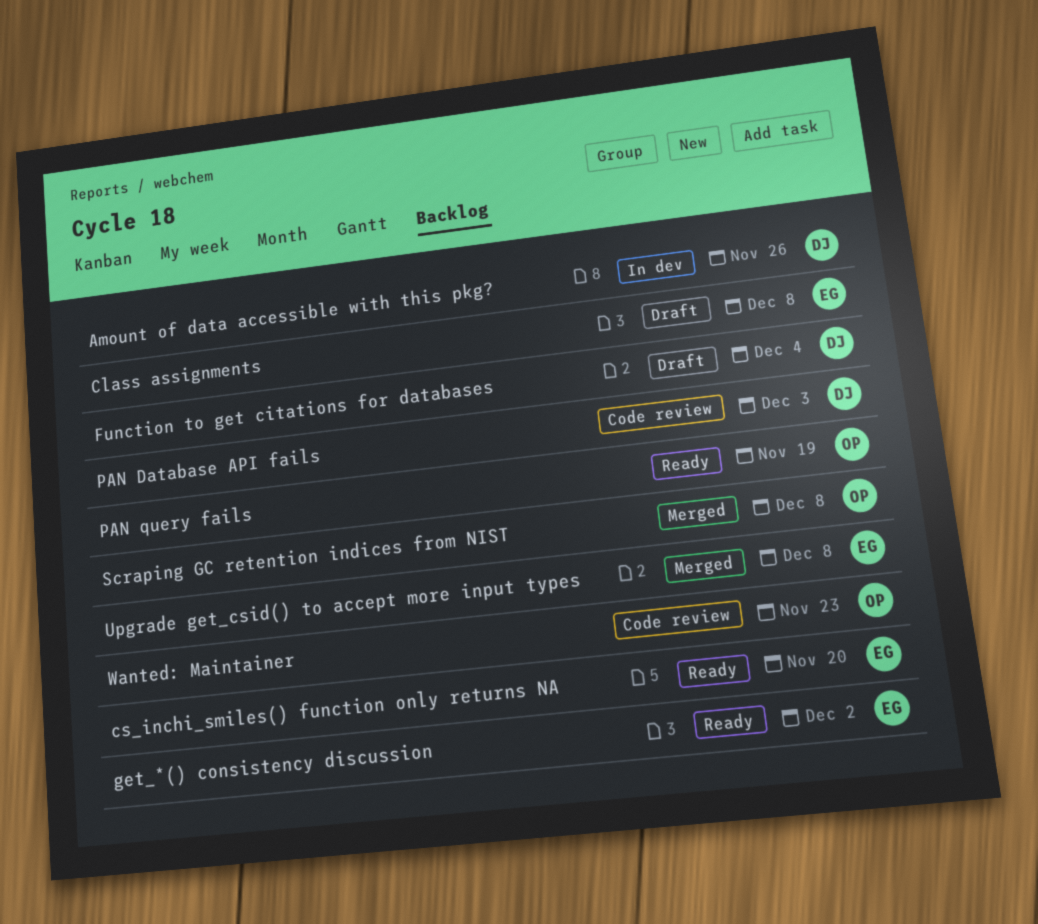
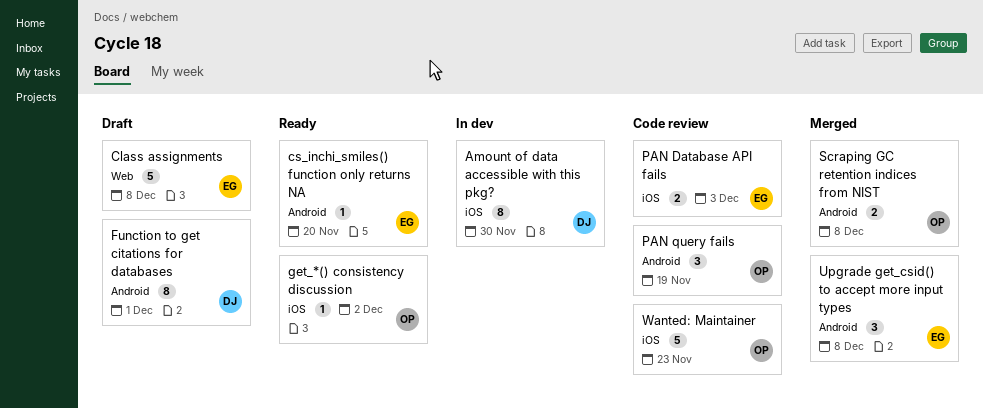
Amount of data accessible with this pkg?, due: Nov 26 -> Nov 30
Function to get citations for databases, due: Dec 4 -> Dec 1
get_*() consistency discussion, owner: EG -> OP
PAN Database API fails, owner: DJ -> EG
PAN query fails, status: Ready -> Code review

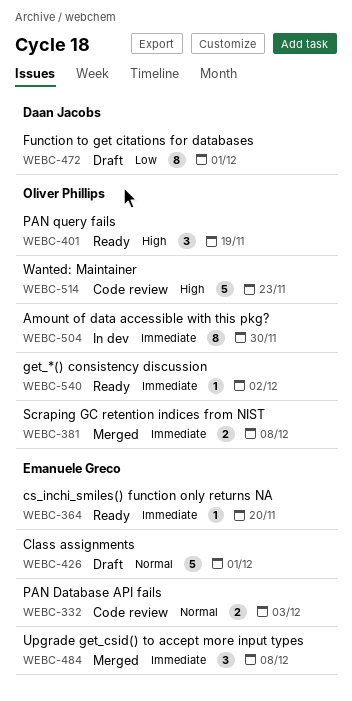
Amount of data accessible with this pkg?, owner: Daan Jacobs -> Oliver Phillips
Class assignments, due: Dec 8 -> Dec 1
PAN query fails, status: Code review -> Ready

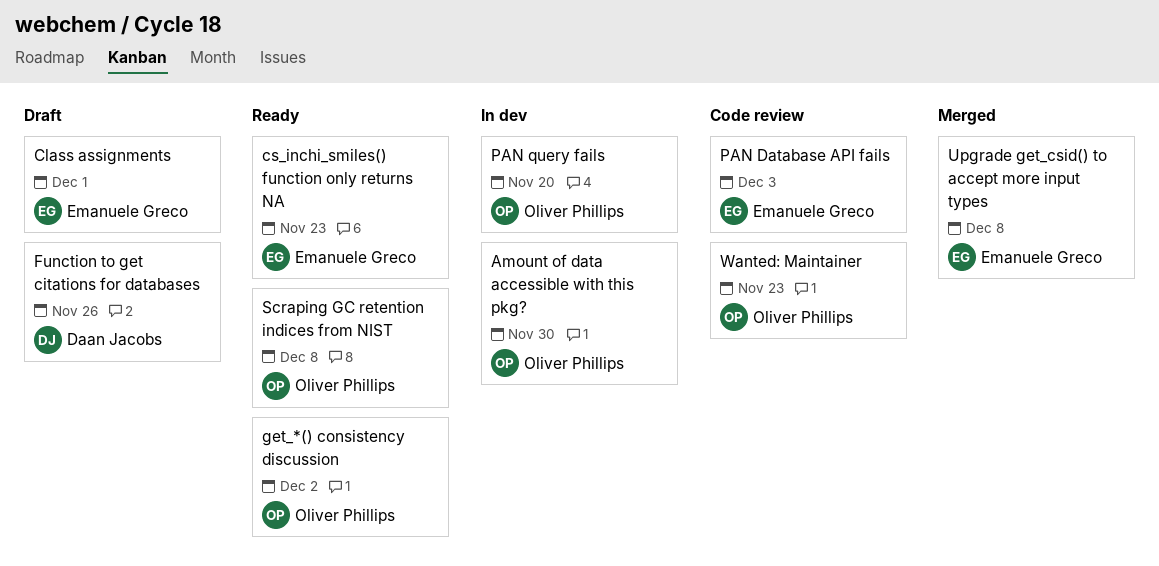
cs_inchi_smiles() function only returns NA, due: Nov 20 -> Nov 23
Function to get citations for databases, due: Dec 1 -> Nov 26
PAN query fails, status: Ready -> In dev
PAN query fails, due: Nov 19 -> Nov 20
Scraping GC retention indices from NIST, status: Merged -> Ready

